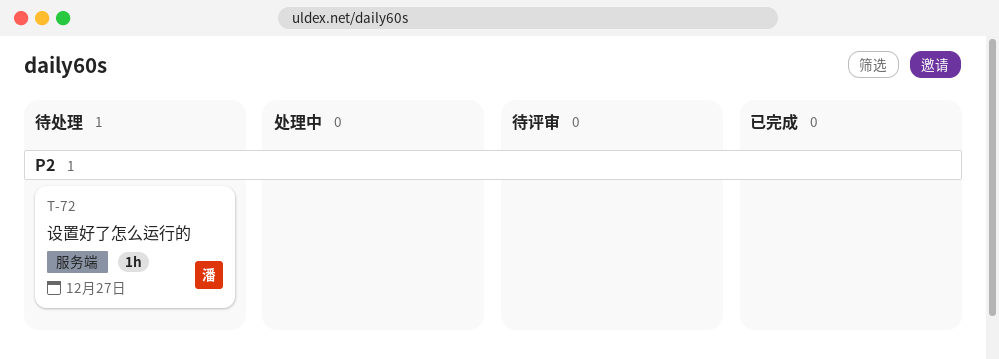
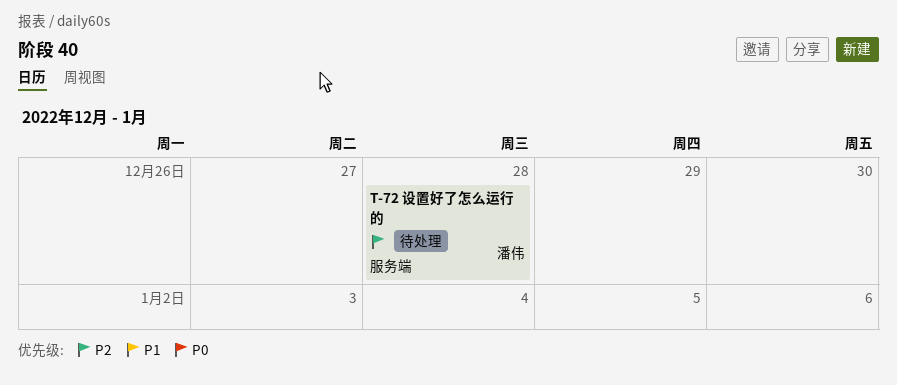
T-72, due: Dec 27 -> Dec 28

